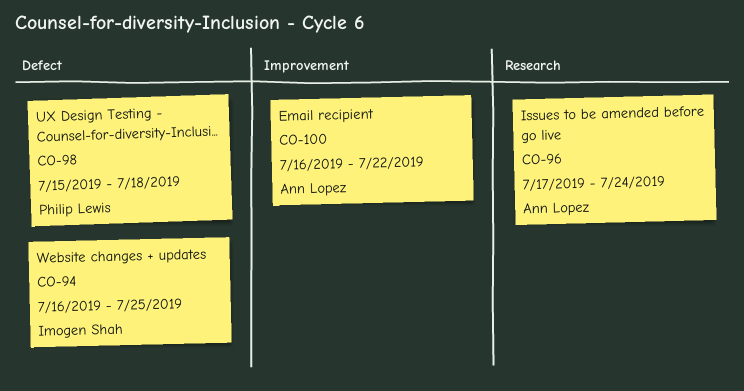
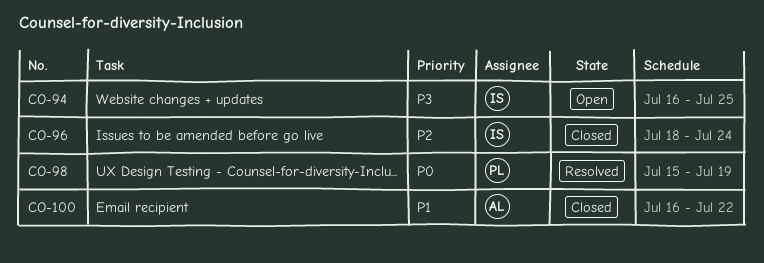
CO-96, owner: Ann Lopez -> Imogen Shah
CO-96, start: Jul 17 -> Jul 18
CO-98, due: Jul 18 -> Jul 19

